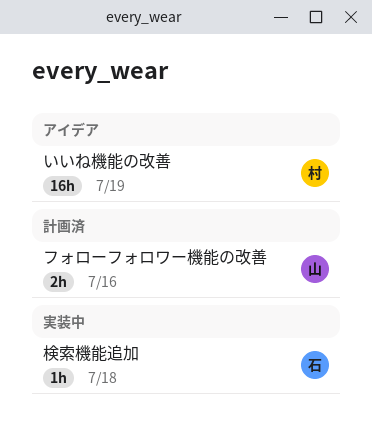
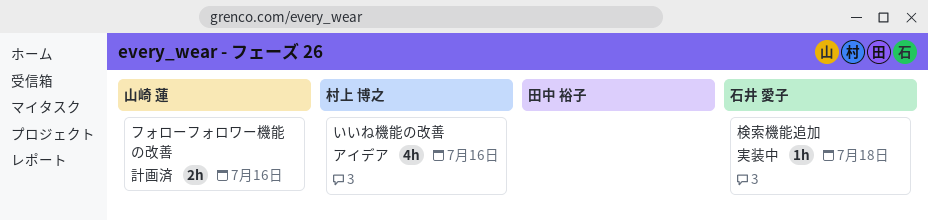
いいね機能の改善, estimate: 16h -> 4h
いいね機能の改善, due: Jul 19 -> Jul 16

